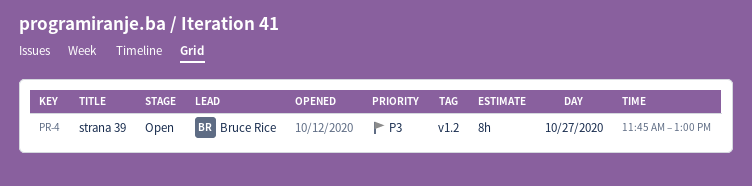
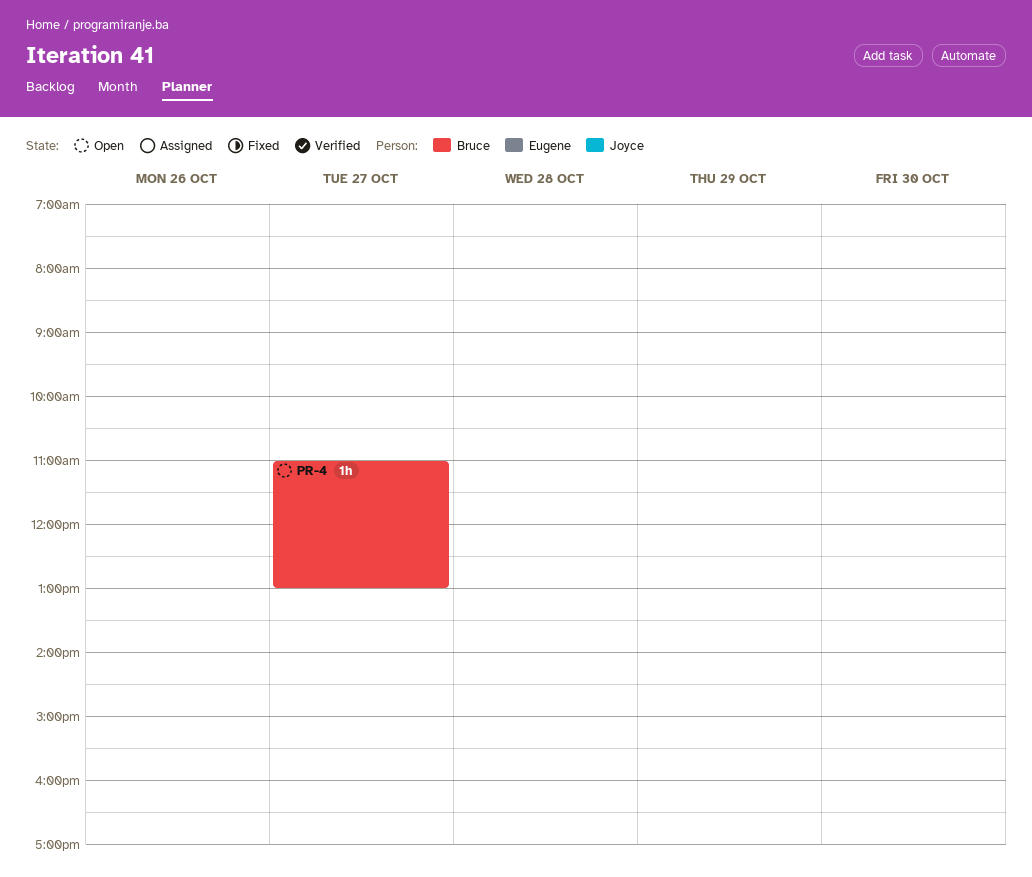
PR-4, estimate: 8h -> 1h
PR-4, begins: 11:45 -> 11:00

